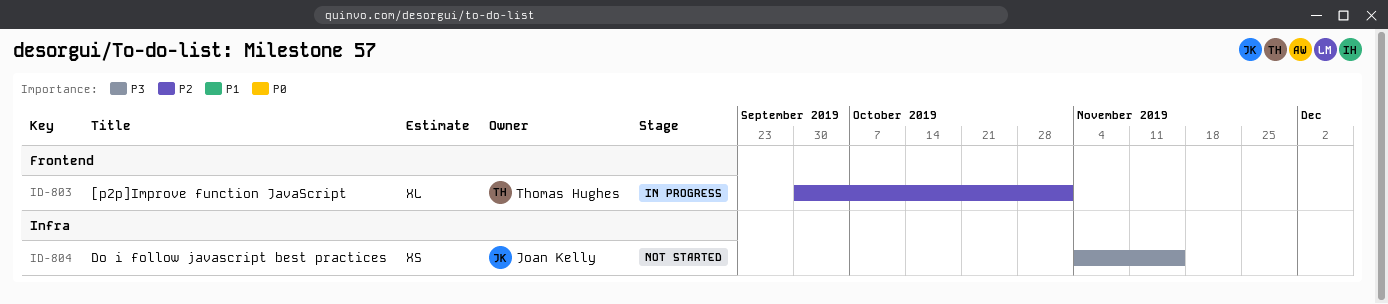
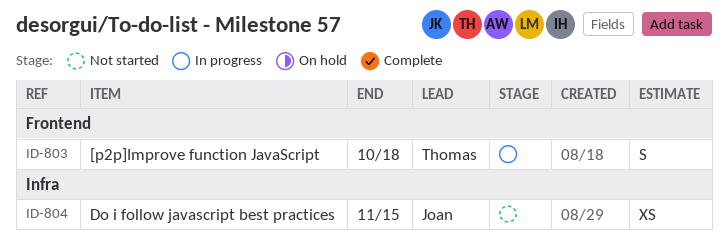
ID-803, estimate: XL -> S
ID-803, due: Nov 1 -> Oct 18

